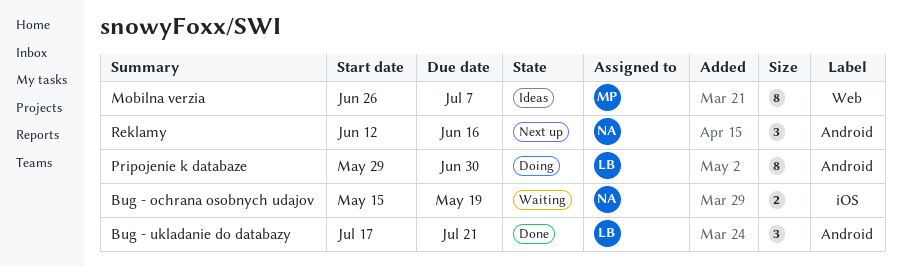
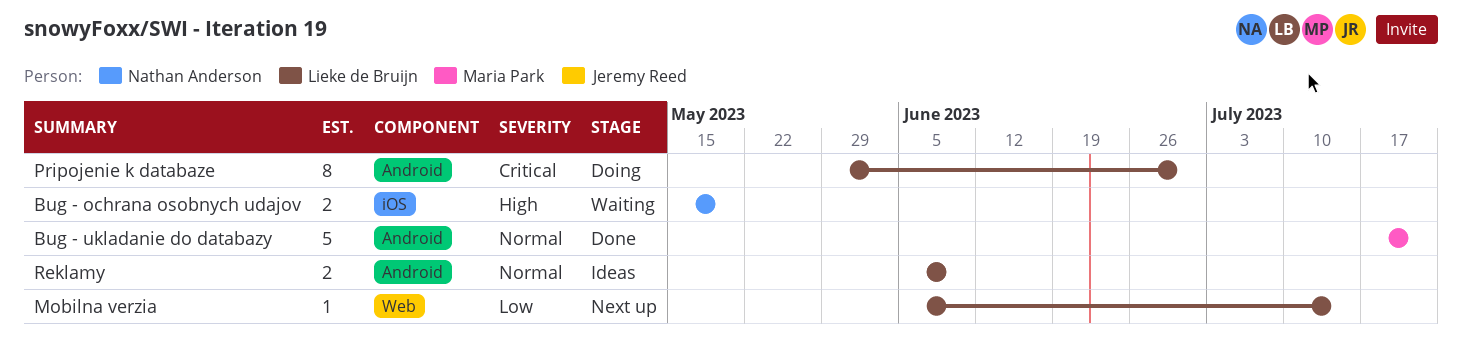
Bug - ukladanie do databazy, owner: Lieke de Bruijn -> Maria Park
Bug - ukladanie do databazy, estimate: 3 -> 5
Mobilna verzia, status: Ideas -> Next up
Mobilna verzia, owner: Maria Park -> Lieke de Bruijn
Mobilna verzia, estimate: 8 -> 1
Mobilna verzia, start: Jun 26 -> Jun 5
Mobilna verzia, due: Jul 7 -> Jul 14
Reklamy, status: Next up -> Ideas
Reklamy, owner: Nathan Anderson -> Lieke de Bruijn
Reklamy, estimate: 3 -> 2
Reklamy, start: Jun 12 -> Jun 5
Reklamy, due: Jun 16 -> Jun 9

